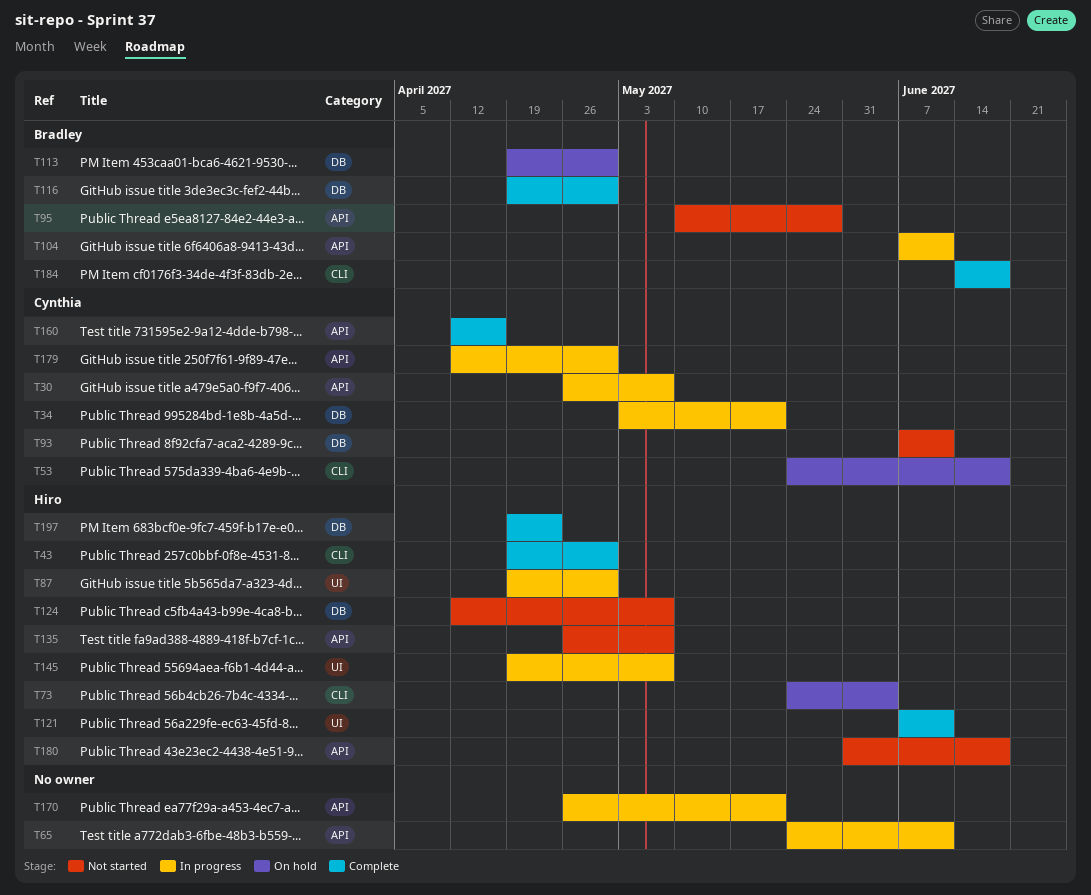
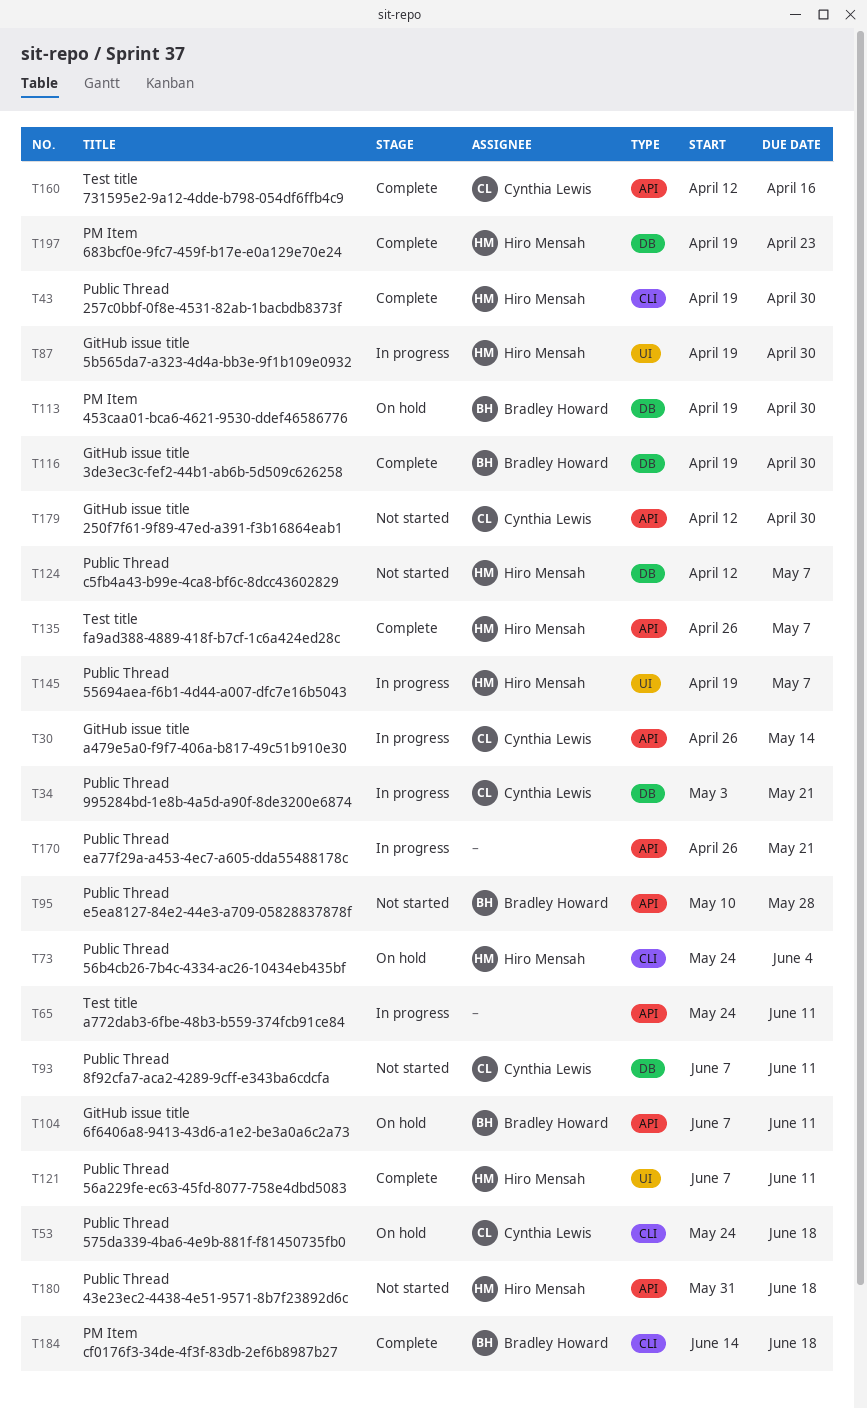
T30, due: May 7 -> May 14
T104, status: In progress -> On hold
T135, status: Not started -> Complete
T179, status: In progress -> Not started

